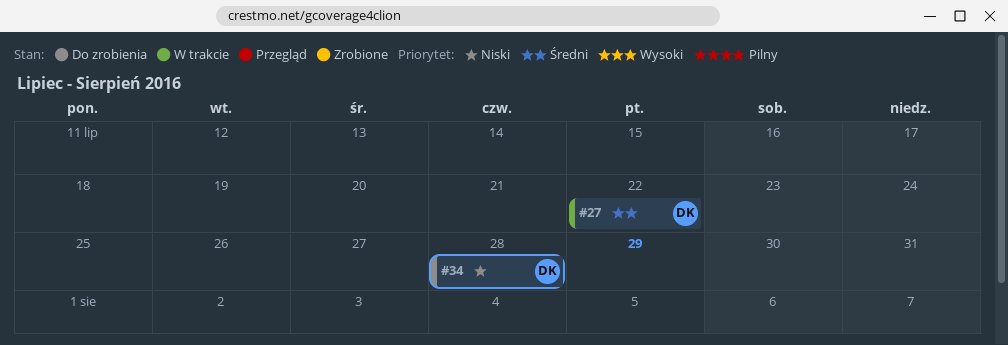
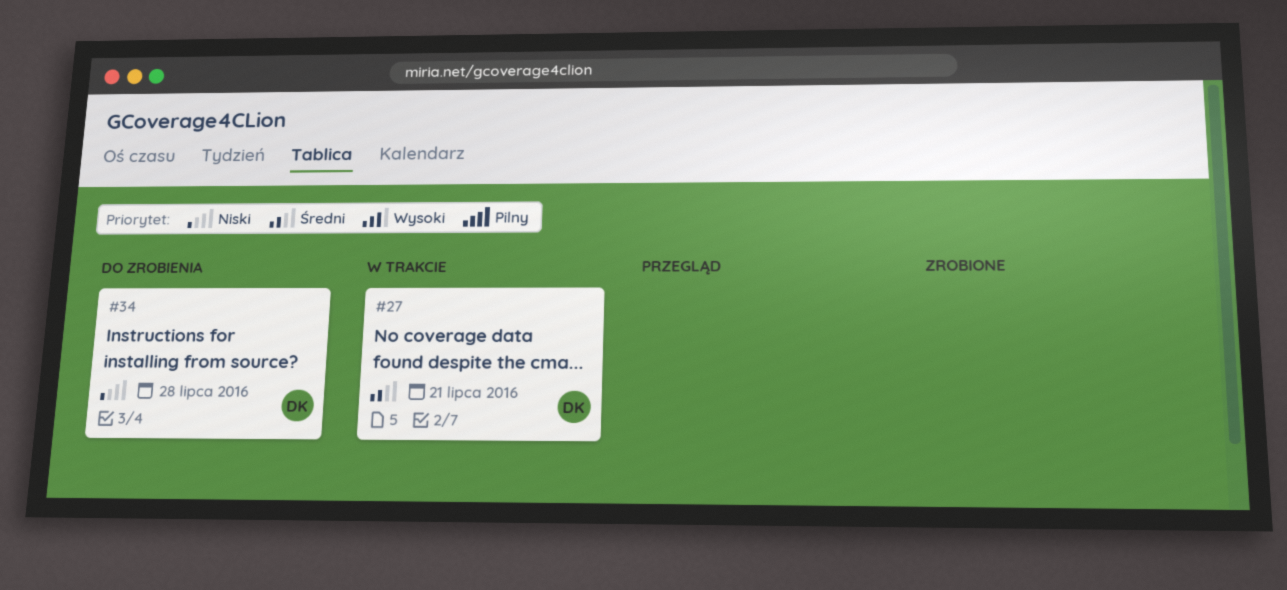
#27, due: Jul 22 -> Jul 21

